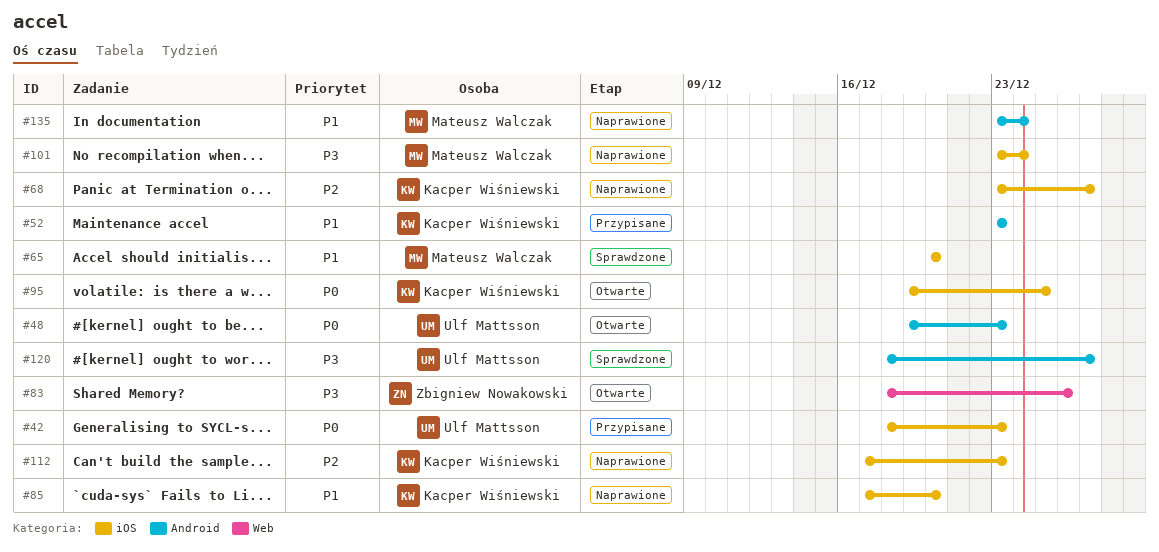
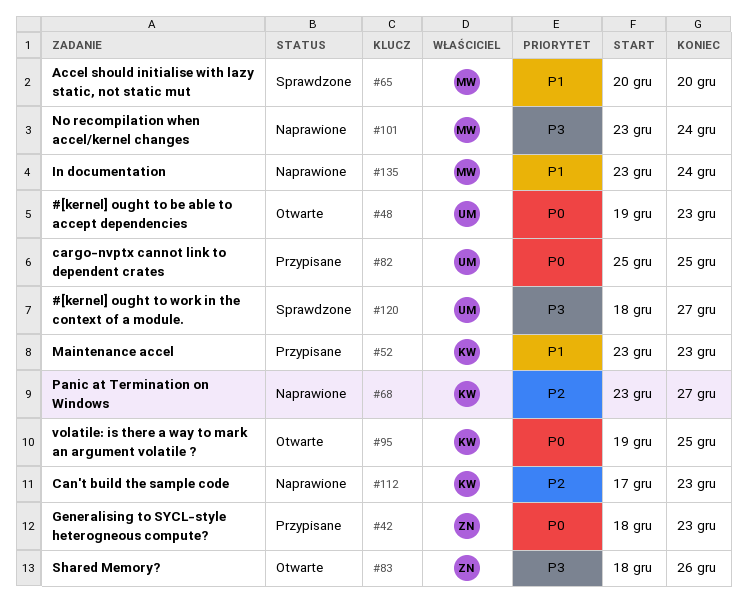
#42, owner: Ulf Mattsson -> Zbigniew Nowakowski
#82: none -> present
#85: present -> none

